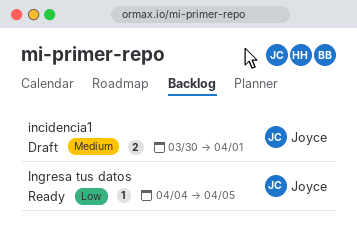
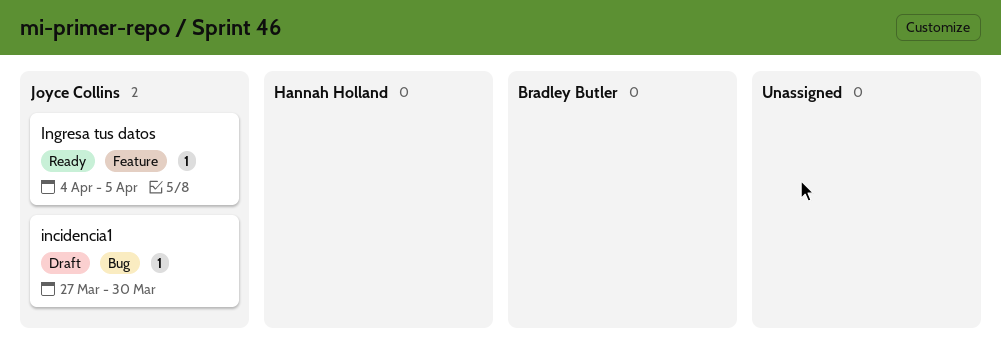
incidencia1, estimate: 2 -> 1
incidencia1, start: Mar 30 -> Mar 27
incidencia1, due: Apr 1 -> Mar 30

